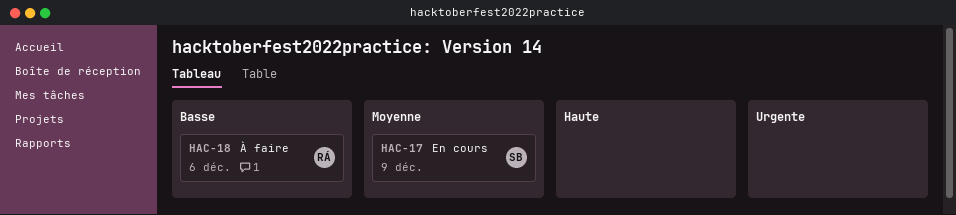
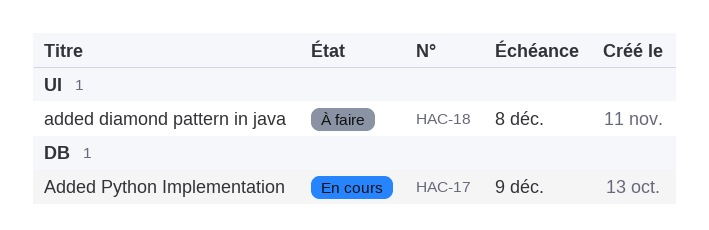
HAC-18, due: Dec 6 -> Dec 8

